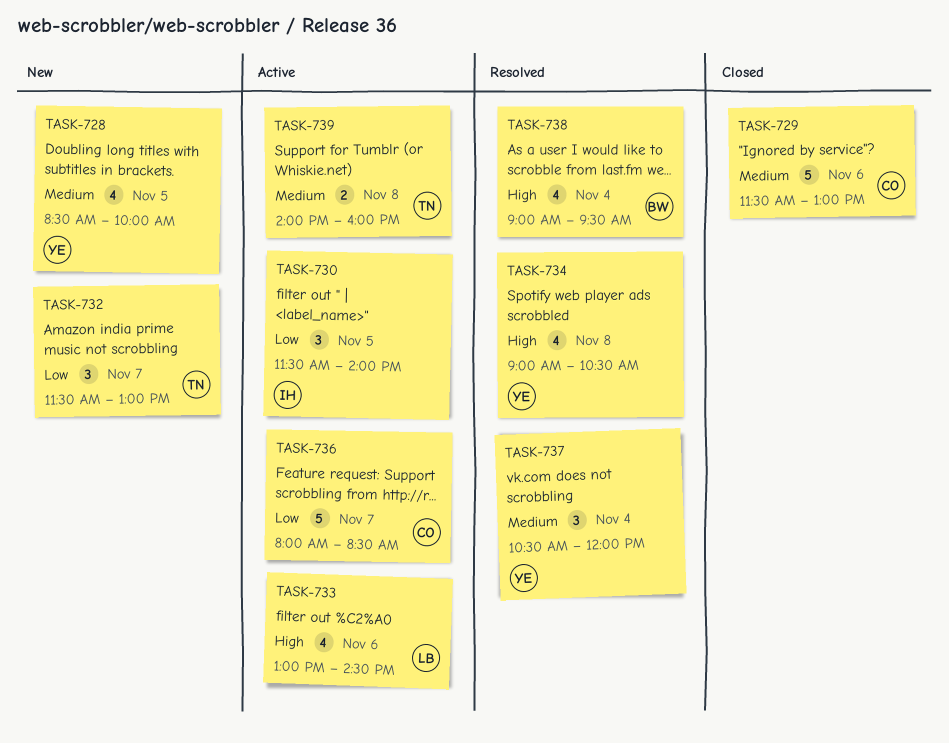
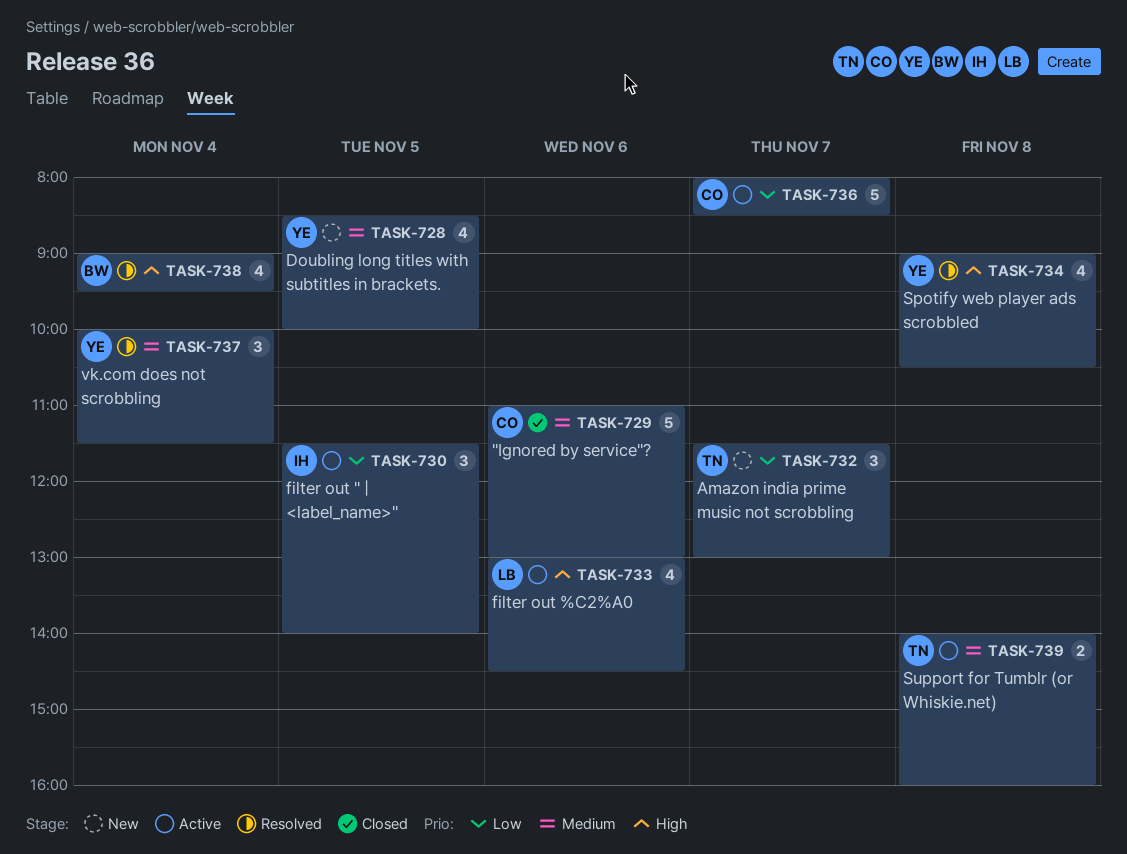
TASK-729, begins: 11:30 -> 11:00
TASK-737, begins: 10:30 -> 10:00
TASK-737, ends: 12:00 -> 11:30

